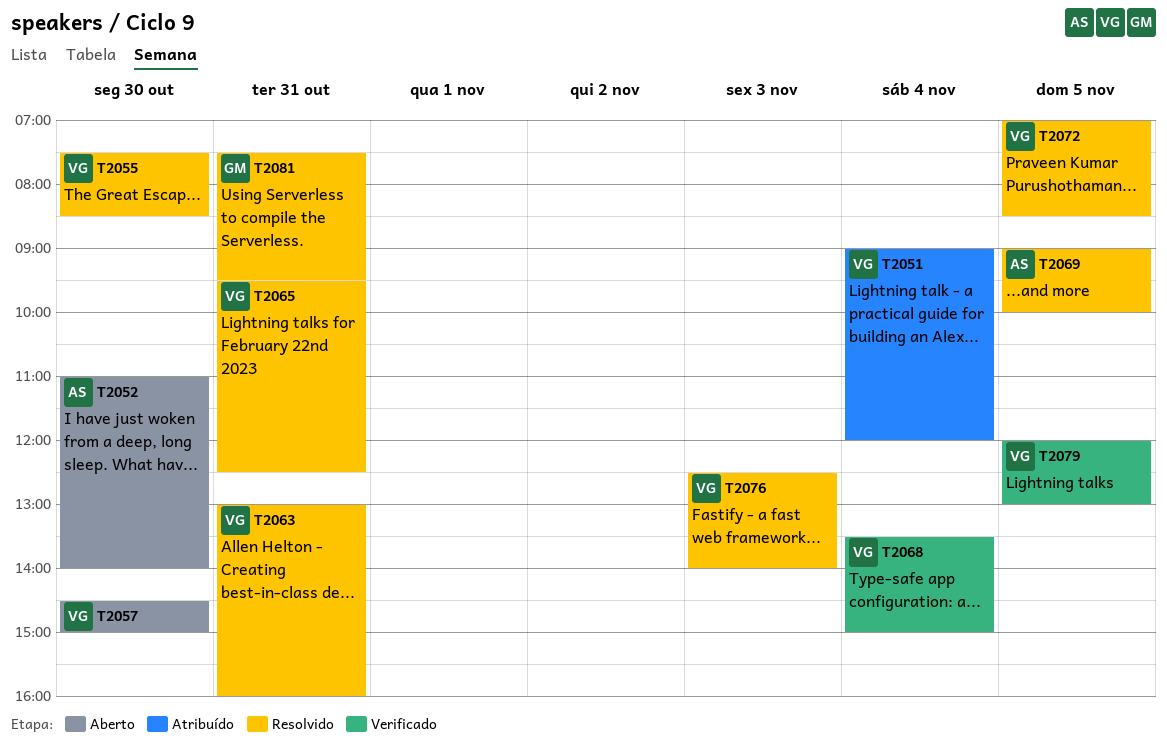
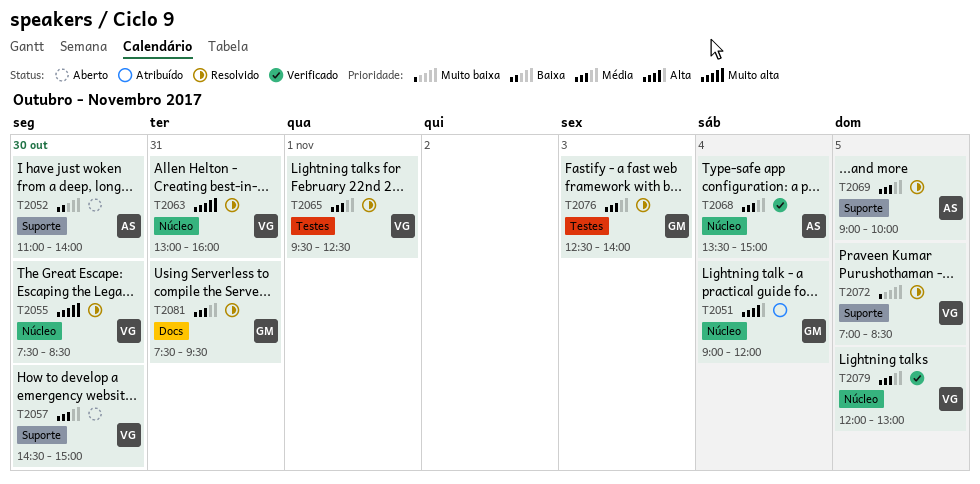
T2051, owner: VG -> GM
T2065, day: Oct 31 -> Nov 1
T2068, owner: VG -> AS
T2076, owner: VG -> GM

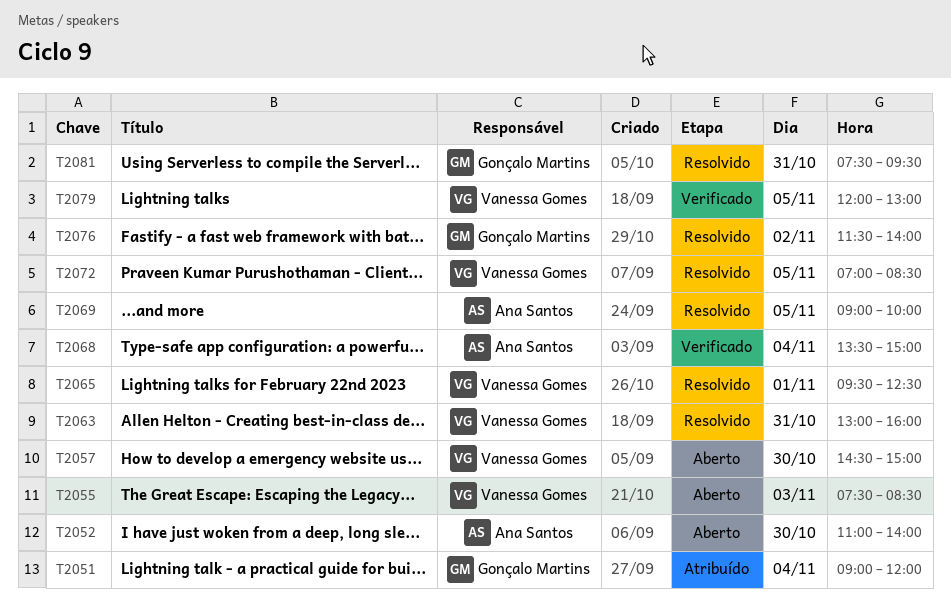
T2055, status: Resolvido -> Aberto
T2055, day: Oct 30 -> Nov 3
T2076, day: Nov 3 -> Nov 2
T2076, begins: 12:30 -> 11:30

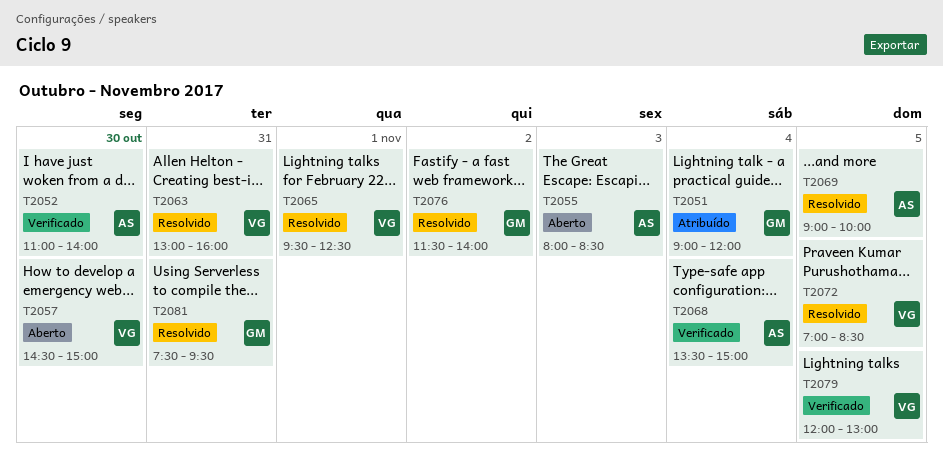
T2052, status: Aberto -> Verificado
T2055, owner: Vanessa Gomes -> Ana Santos
T2055, begins: 07:30 -> 08:00

